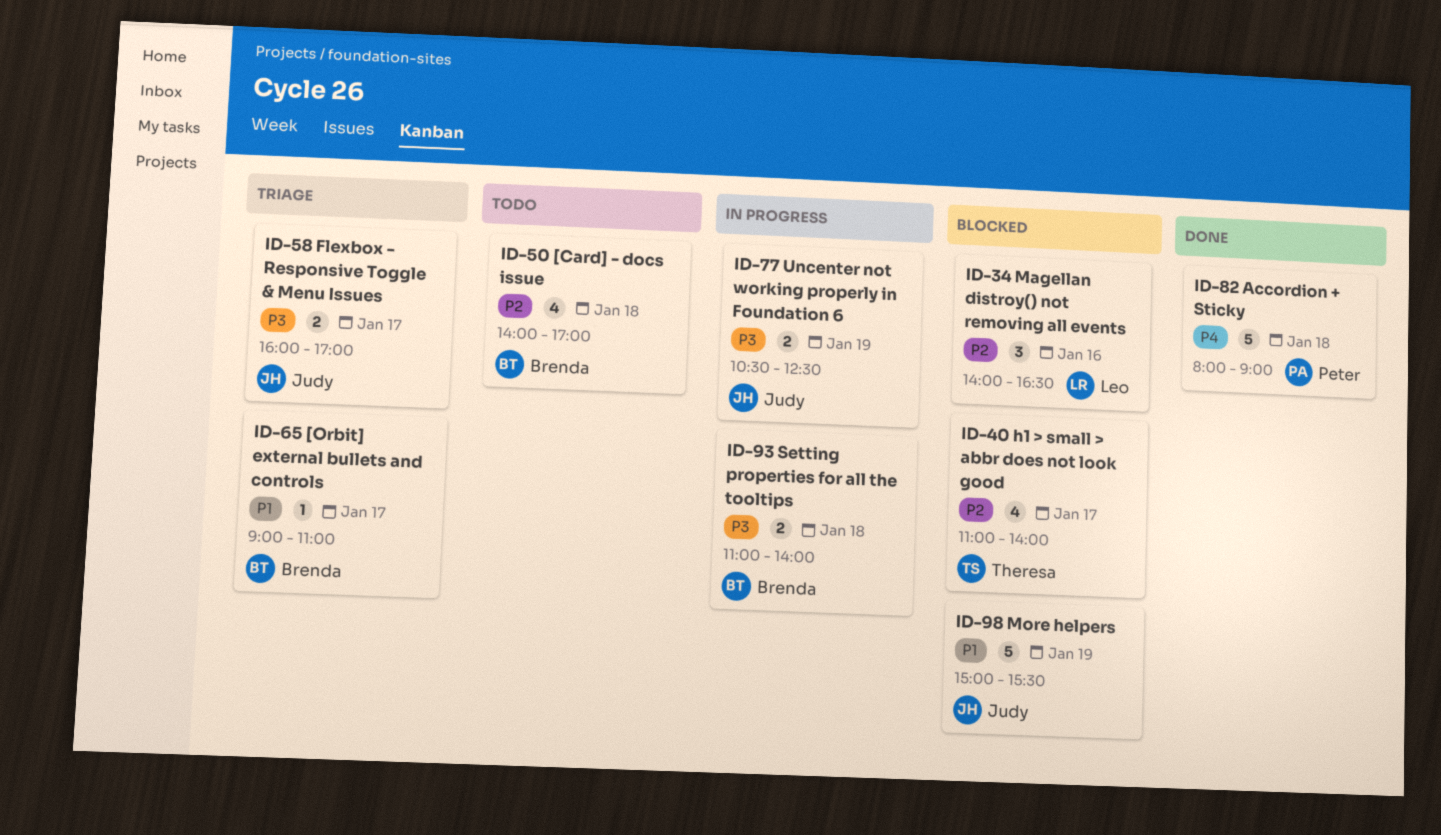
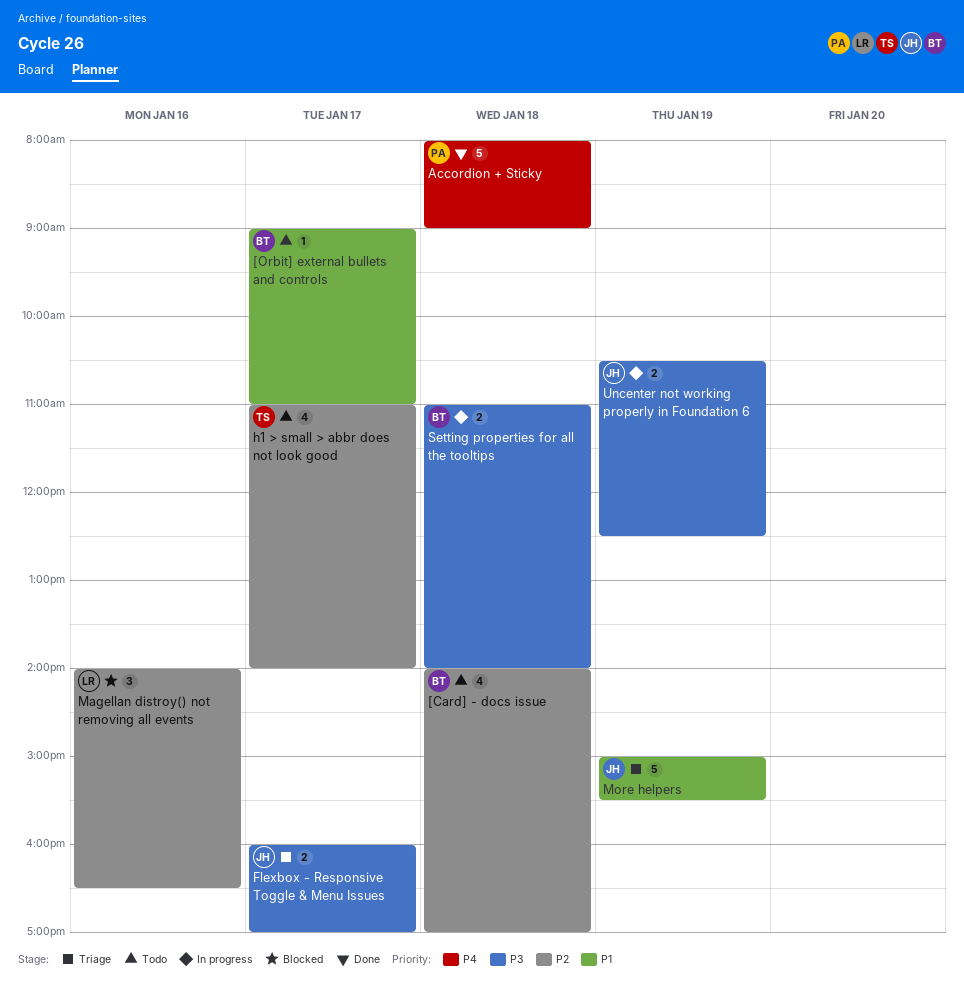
[Orbit] external bullets and controls, status: Triage -> Todo
h1 > small > abbr does not look good, status: Blocked -> Todo
More helpers, status: Blocked -> Triage

